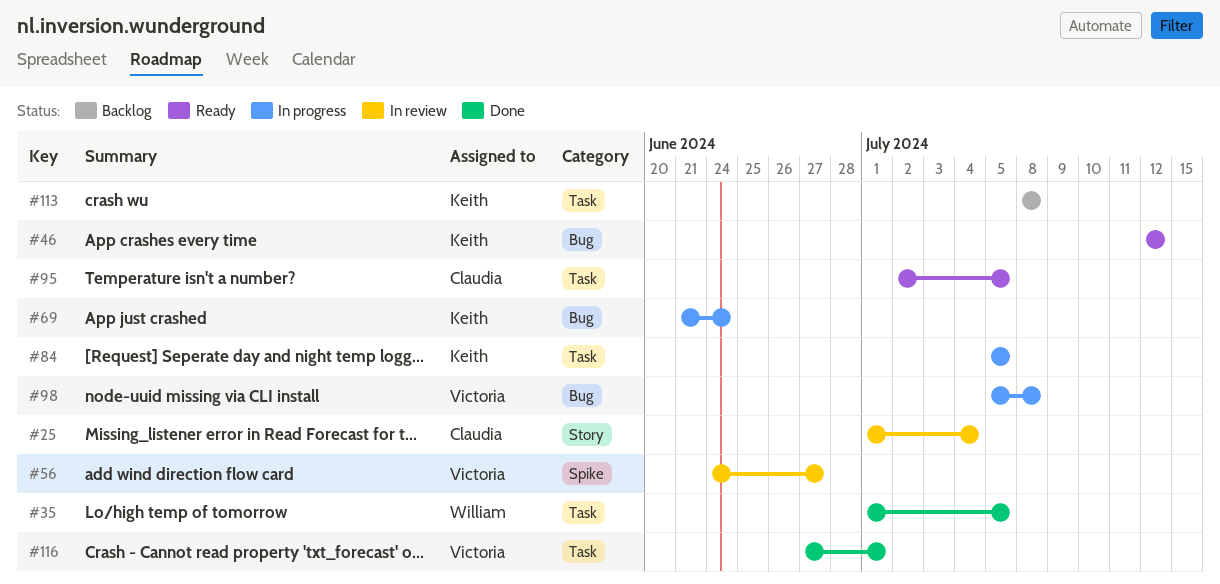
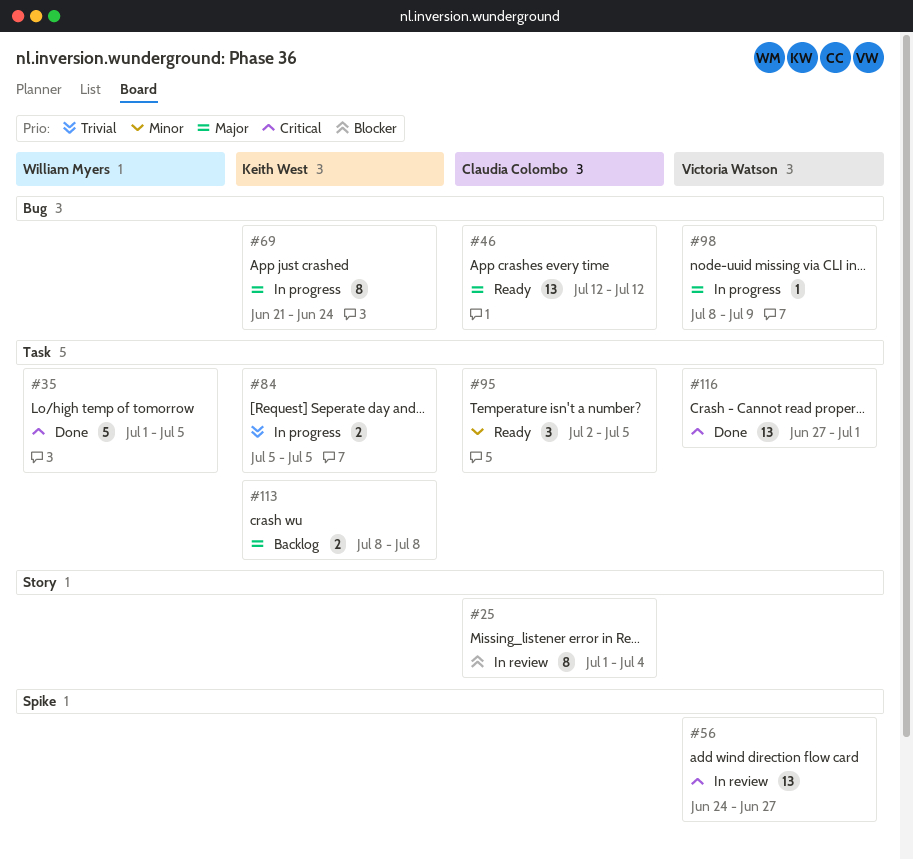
#46, owner: Keith West -> Claudia Colombo
#98, start: Jul 5 -> Jul 8
#98, due: Jul 8 -> Jul 9

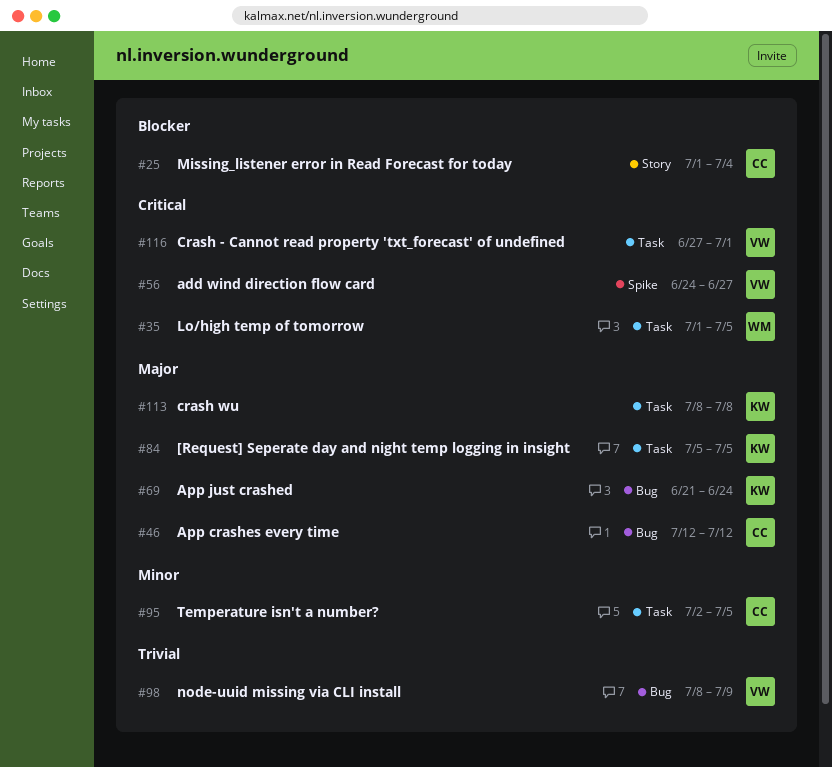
#84, priority: Trivial -> Major
#98, priority: Major -> Trivial

